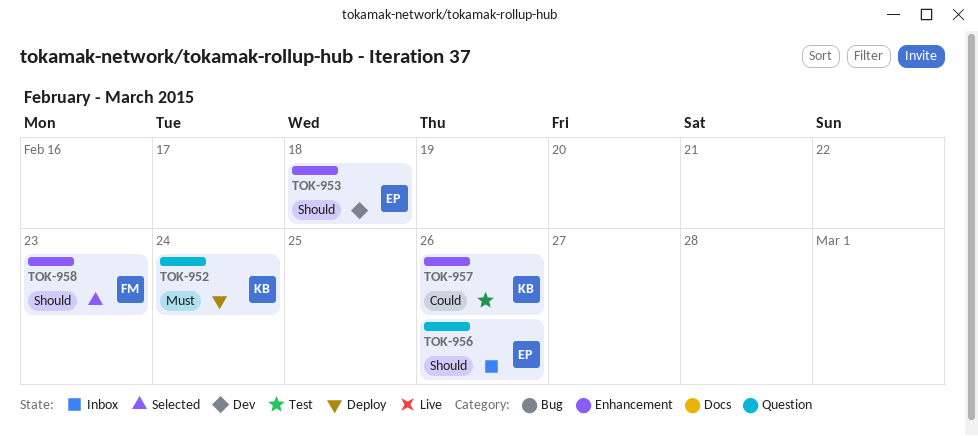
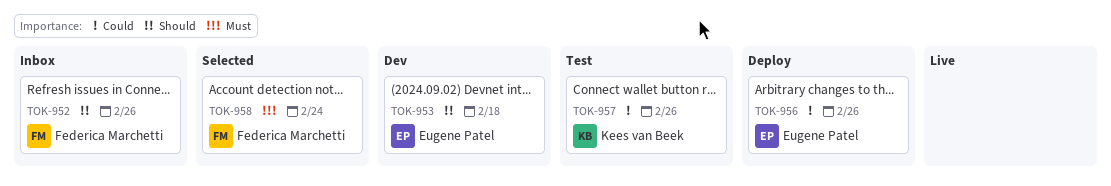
TOK-952, status: Deploy -> Inbox
TOK-952, owner: Kees van Beek -> Federica Marchetti
TOK-952, priority: Must -> Should
TOK-952, due: Feb 24 -> Feb 26
TOK-956, status: Inbox -> Deploy
TOK-956, priority: Should -> Could
TOK-958, priority: Should -> Must
TOK-958, due: Feb 23 -> Feb 24

